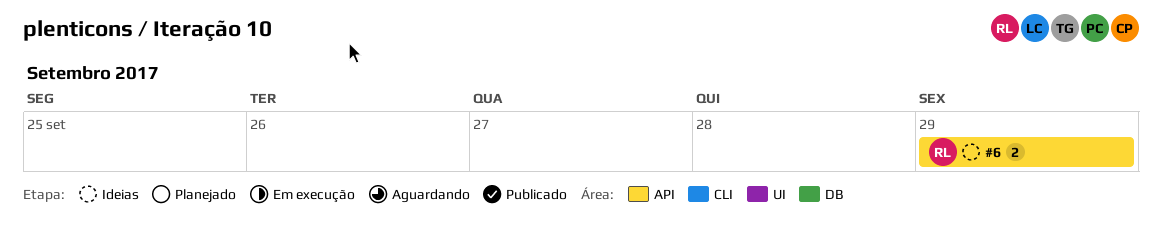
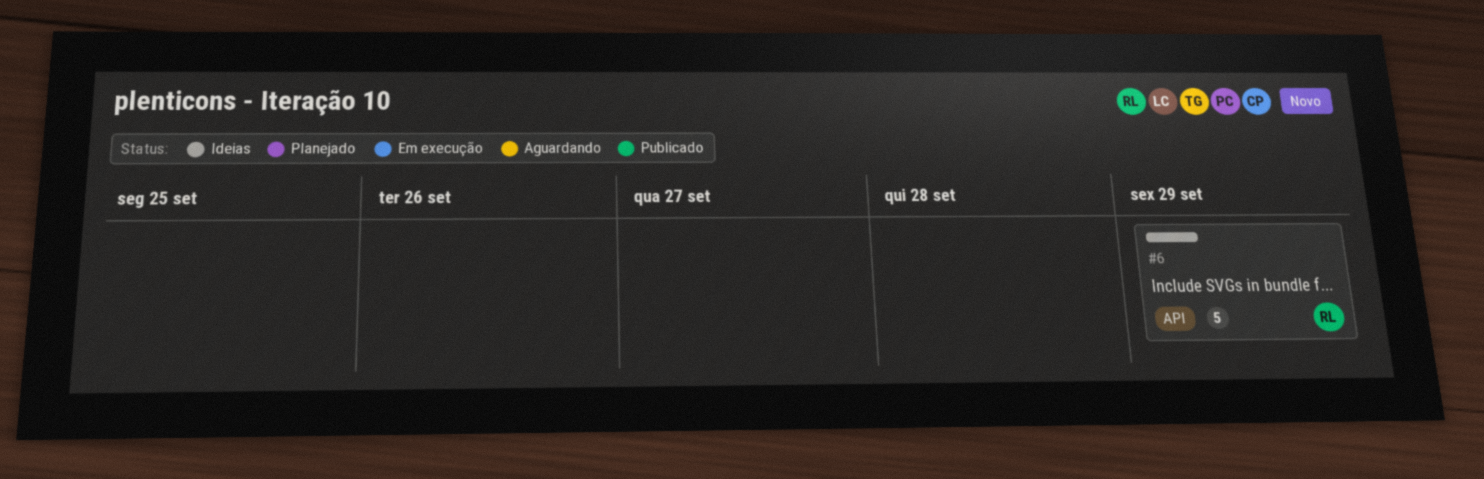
#6, estimate: 2 -> 5

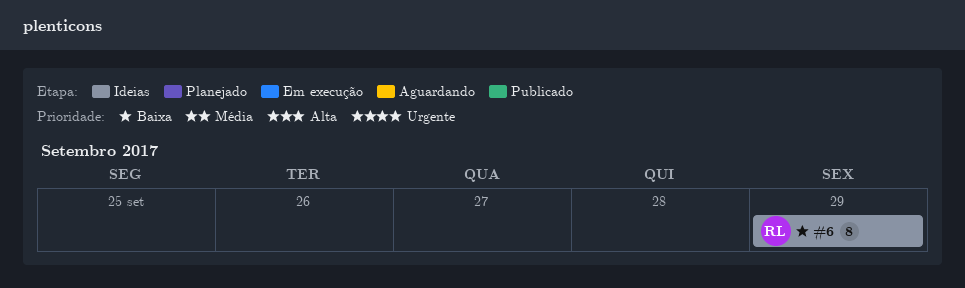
#6, estimate: 5 -> 8

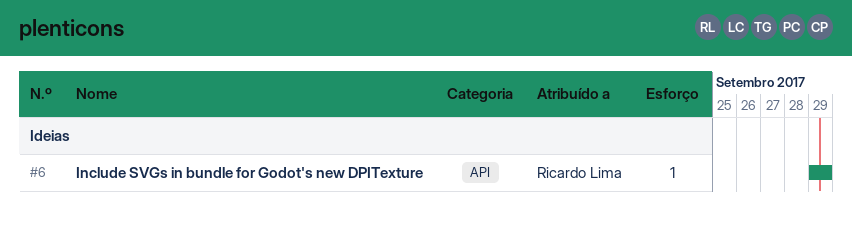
#6, estimate: 8 -> 1

